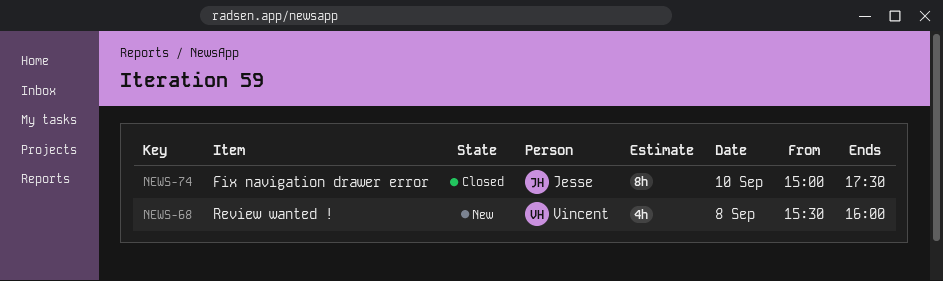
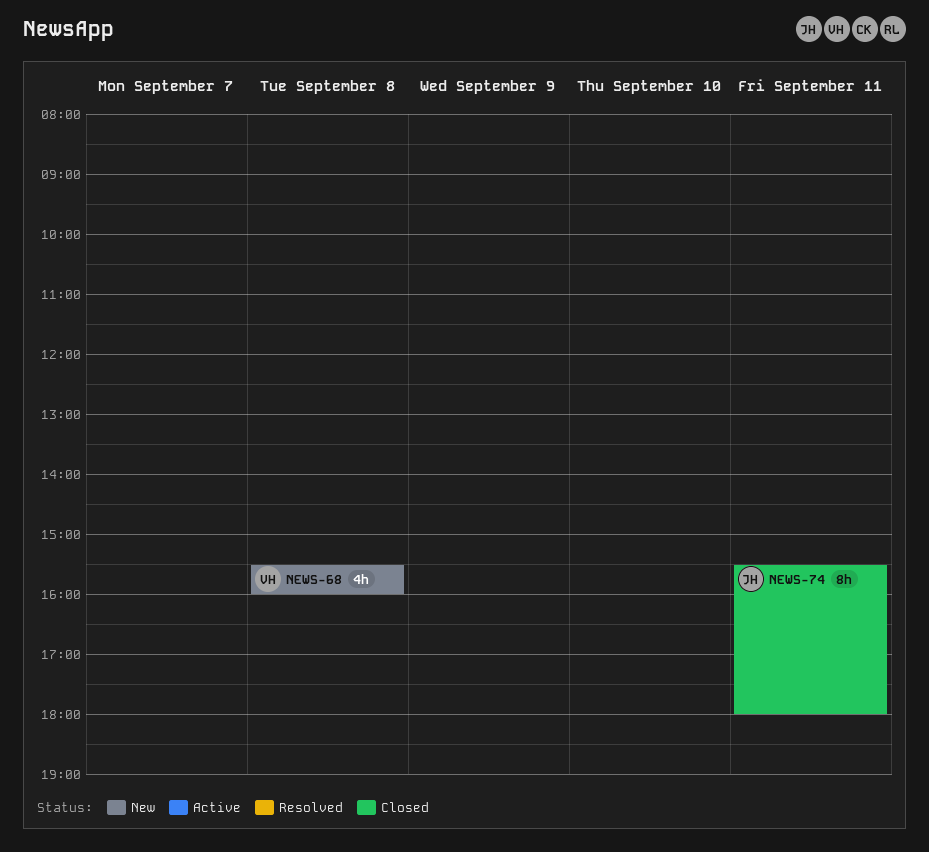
NEWS-74, day: Sep 10 -> Sep 11
NEWS-74, begins: 15:00 -> 15:30
NEWS-74, ends: 17:30 -> 18:00

